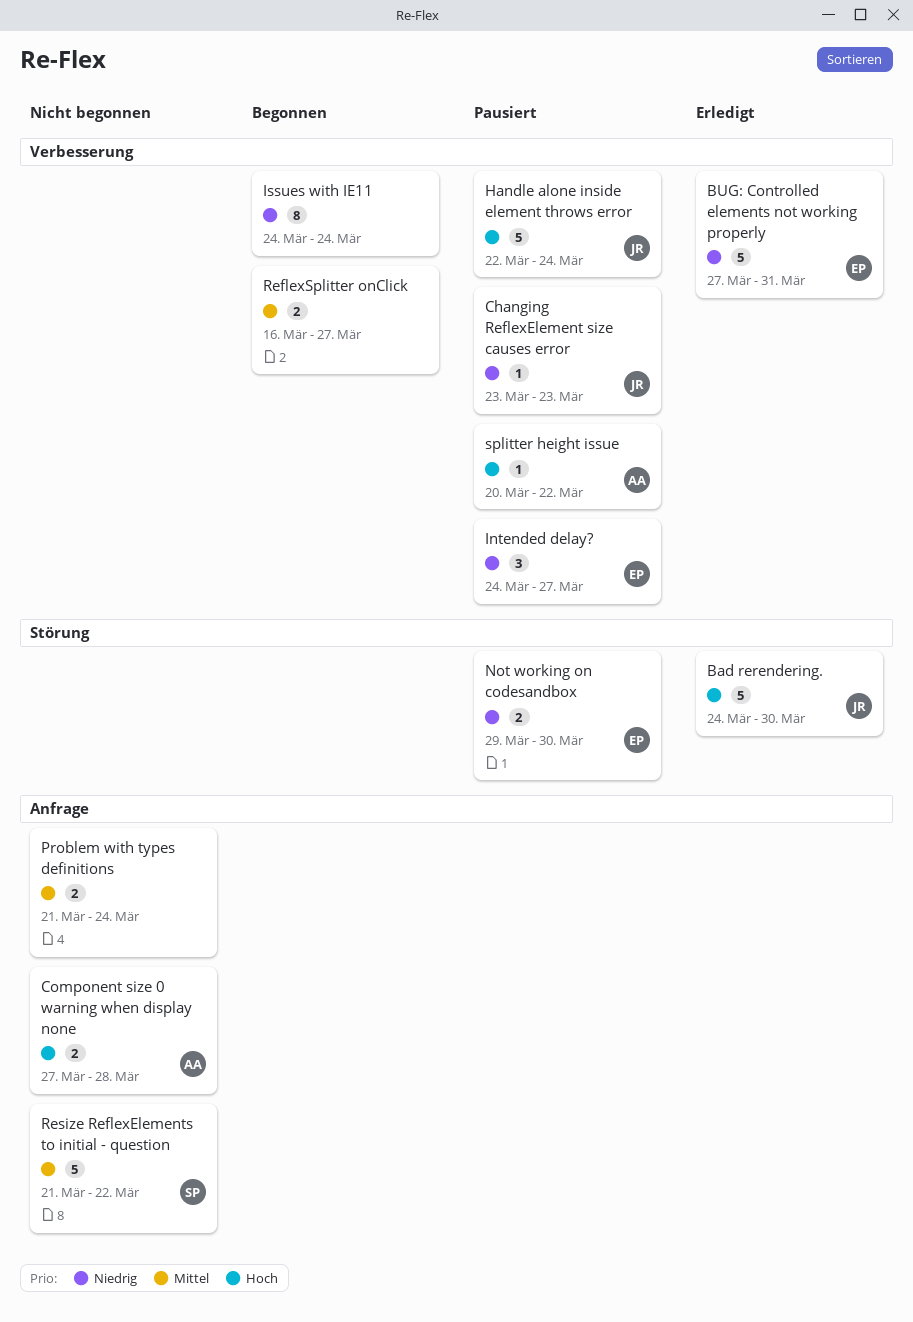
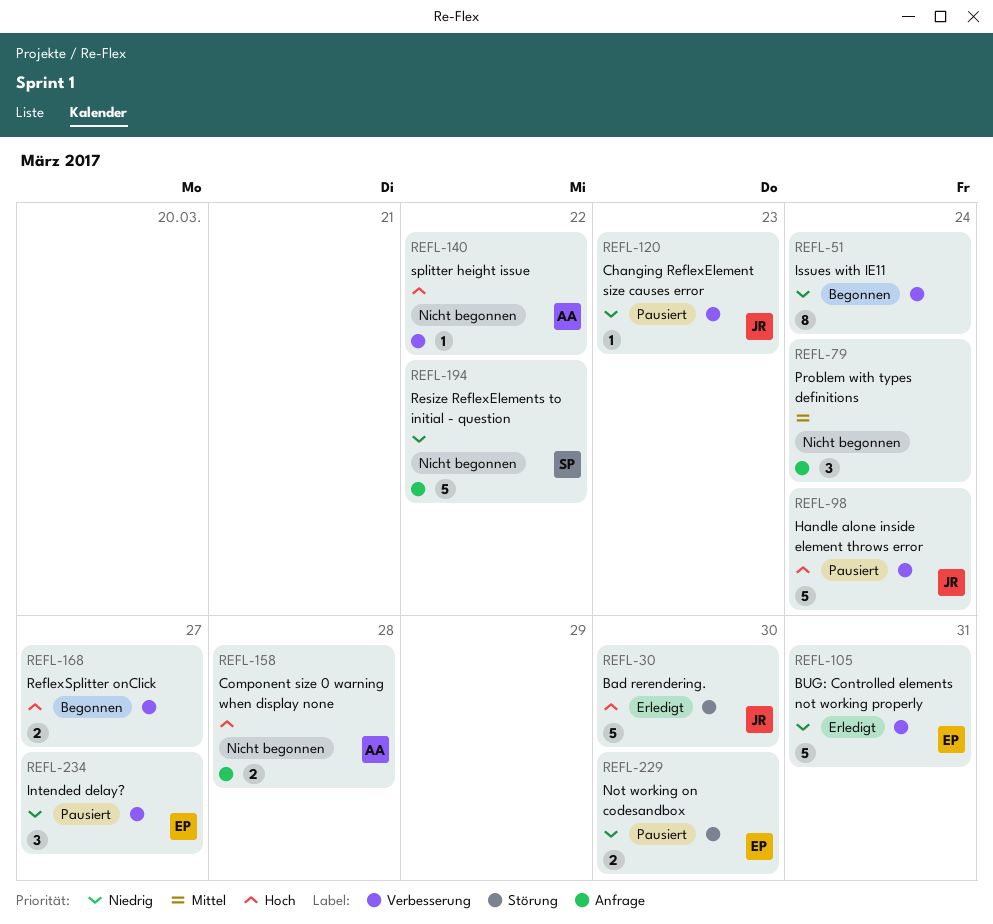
Problem with types definitions, estimate: 2 -> 3
ReflexSplitter onClick, priority: Mittel -> Hoch
Resize ReflexElements to initial - question, priority: Mittel -> Niedrig
splitter height issue, status: Pausiert -> Nicht begonnen

